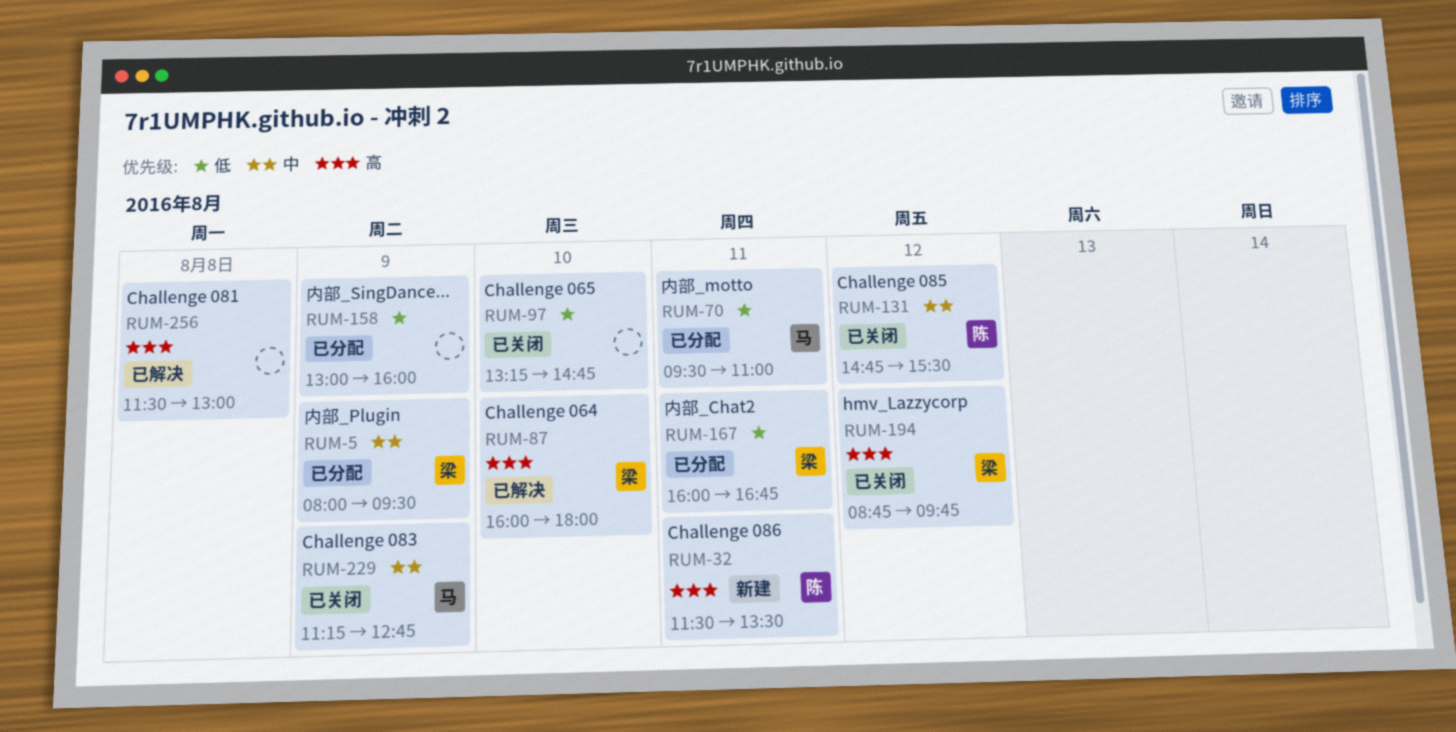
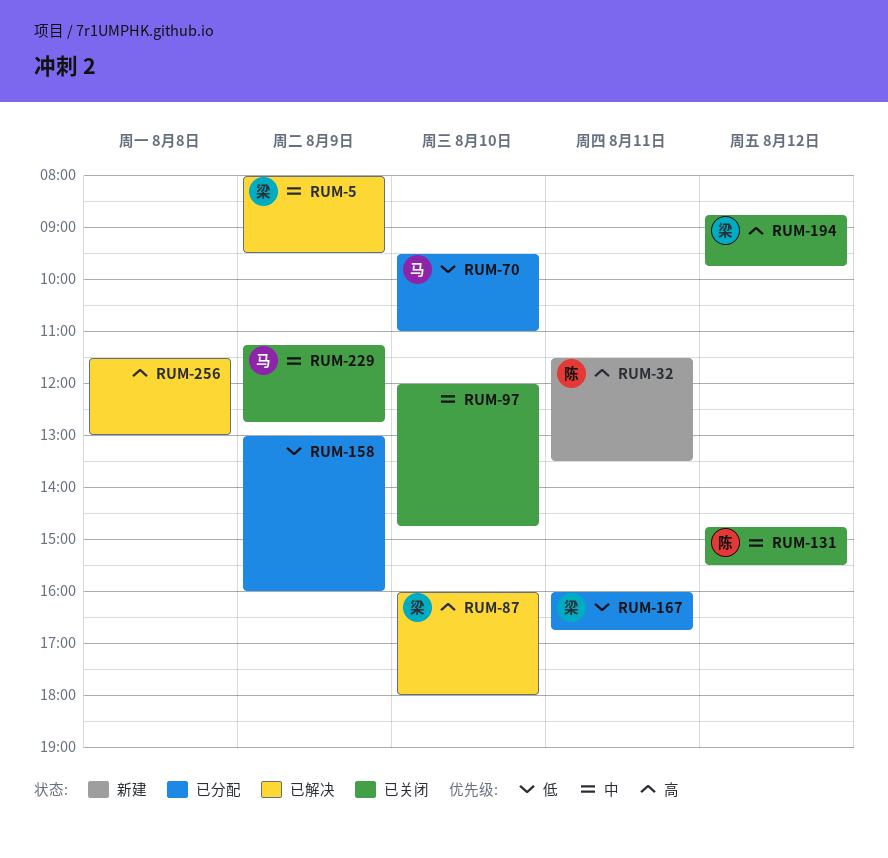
RUM-5, status: 已分配 -> 已解决
RUM-70, day: Aug 11 -> Aug 10
RUM-97, priority: 低 -> 中
RUM-97, begins: 13:15 -> 12:00

